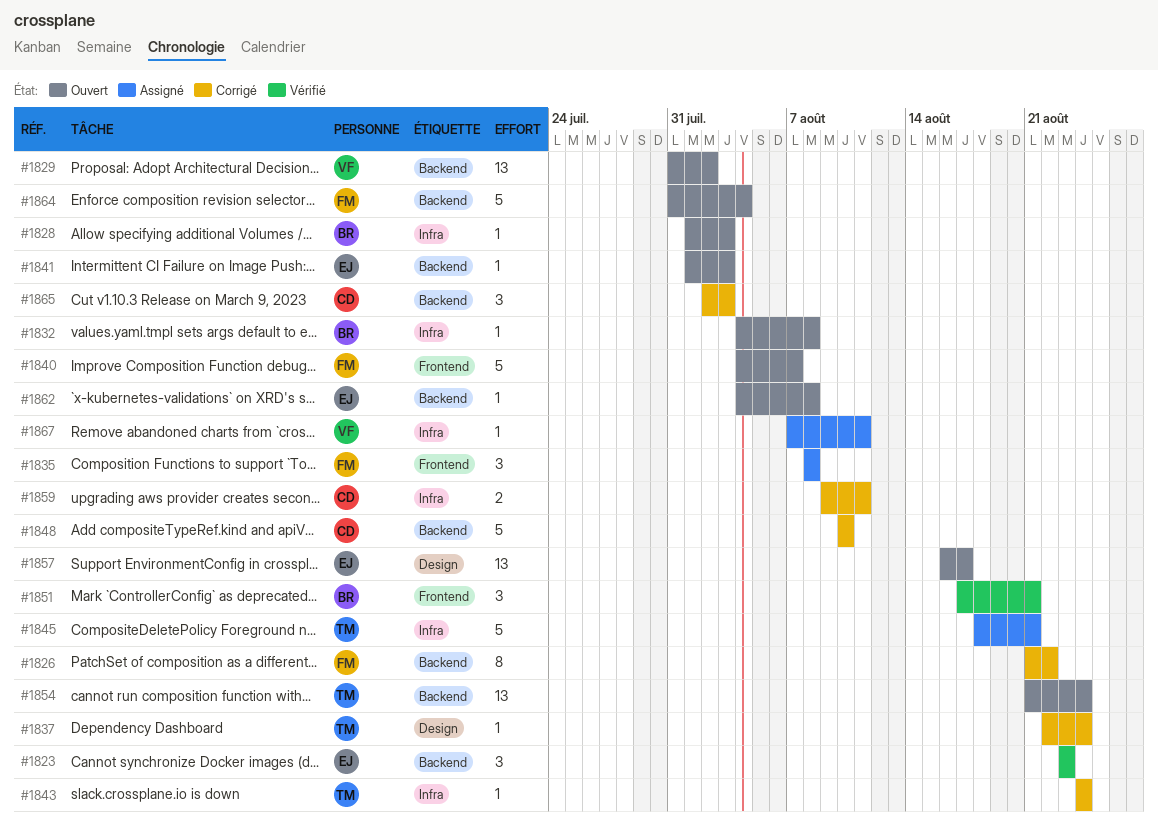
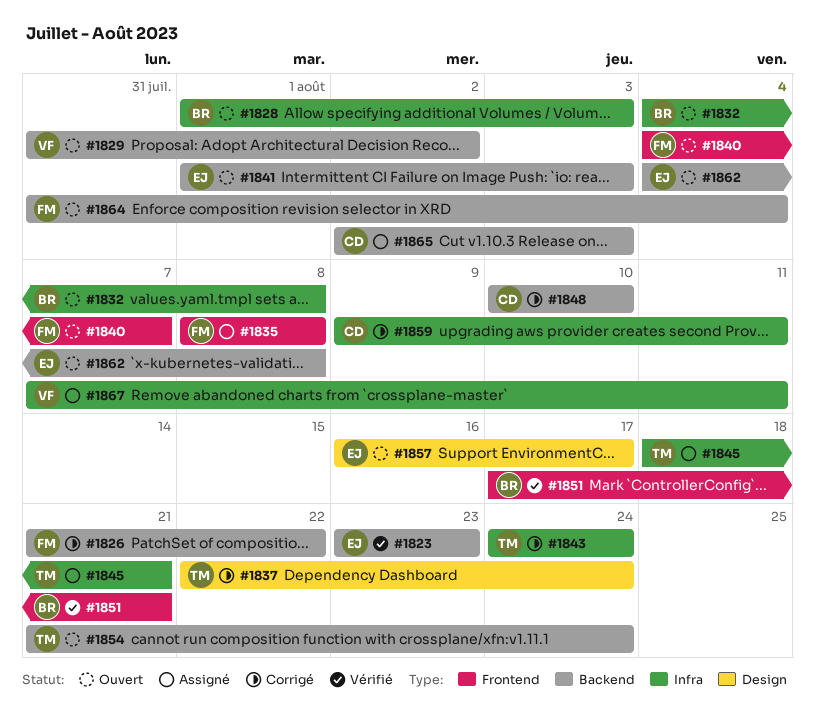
#1865, status: Corrigé -> Assigné

